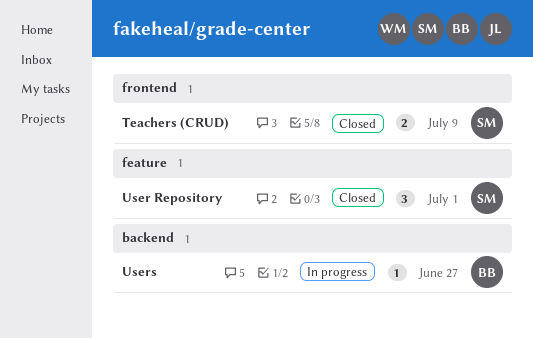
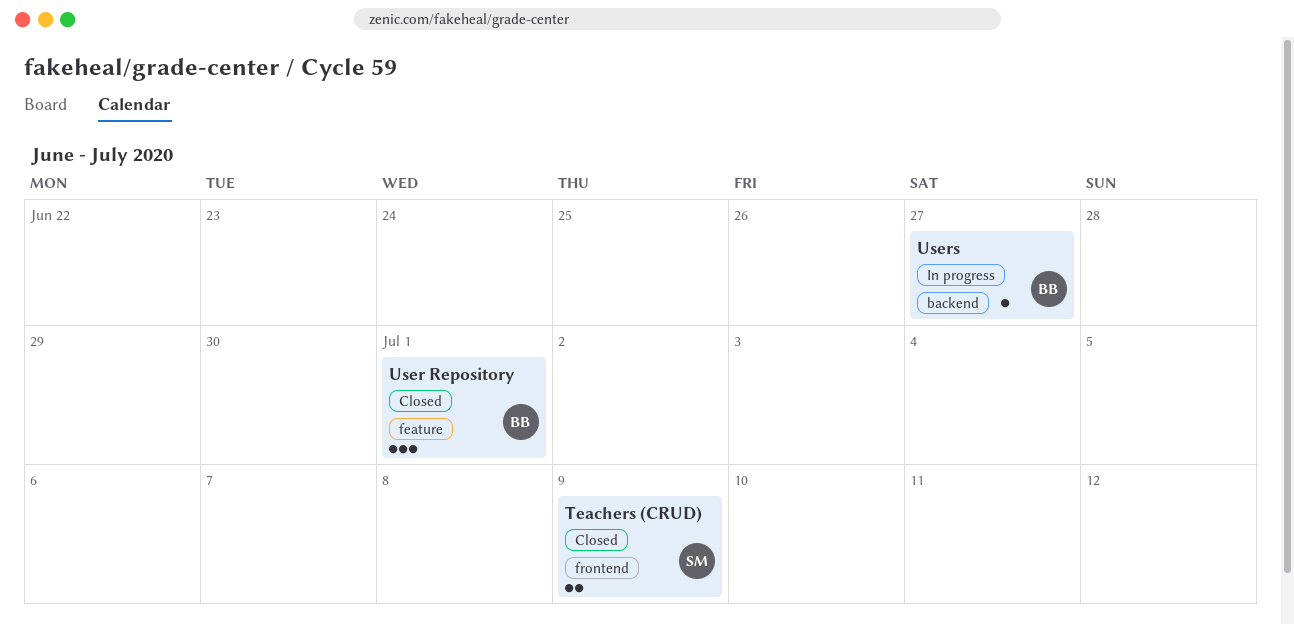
User Repository, owner: SM -> BB

